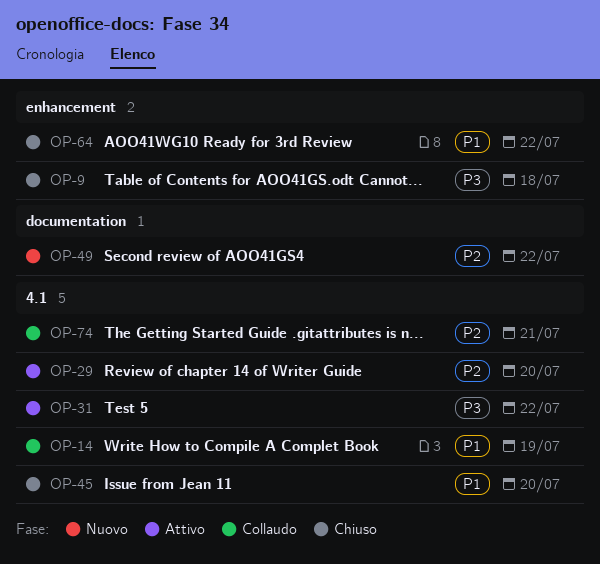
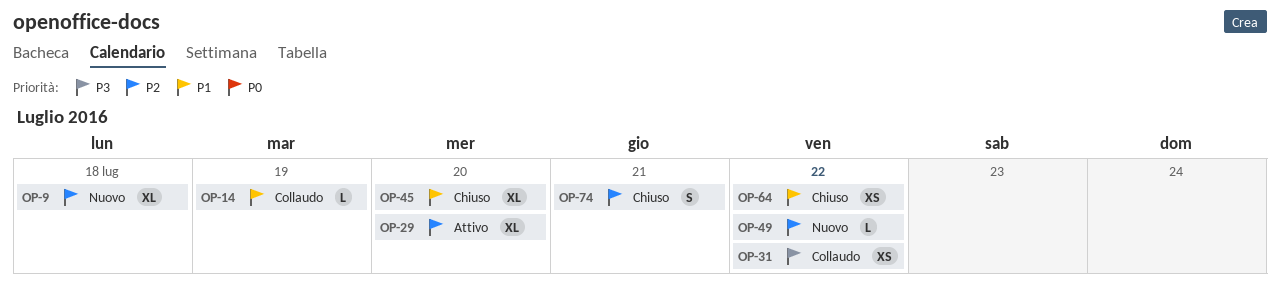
OP-9, status: Chiuso -> Nuovo
OP-9, priority: P3 -> P2
OP-31, status: Attivo -> Collaudo
OP-74, status: Collaudo -> Chiuso

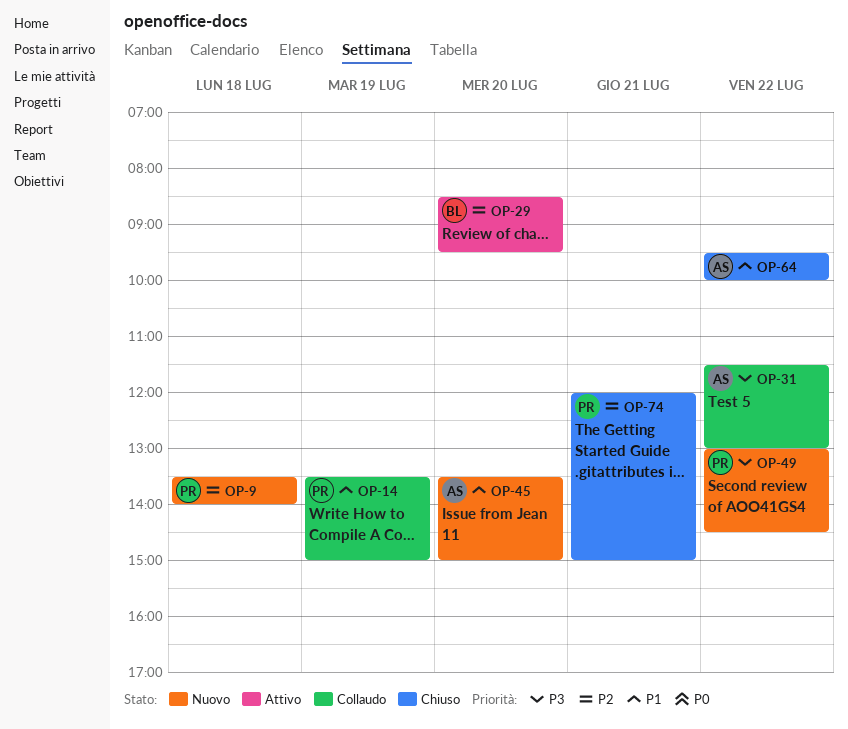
OP-45, status: Chiuso -> Nuovo
OP-49, priority: P2 -> P3

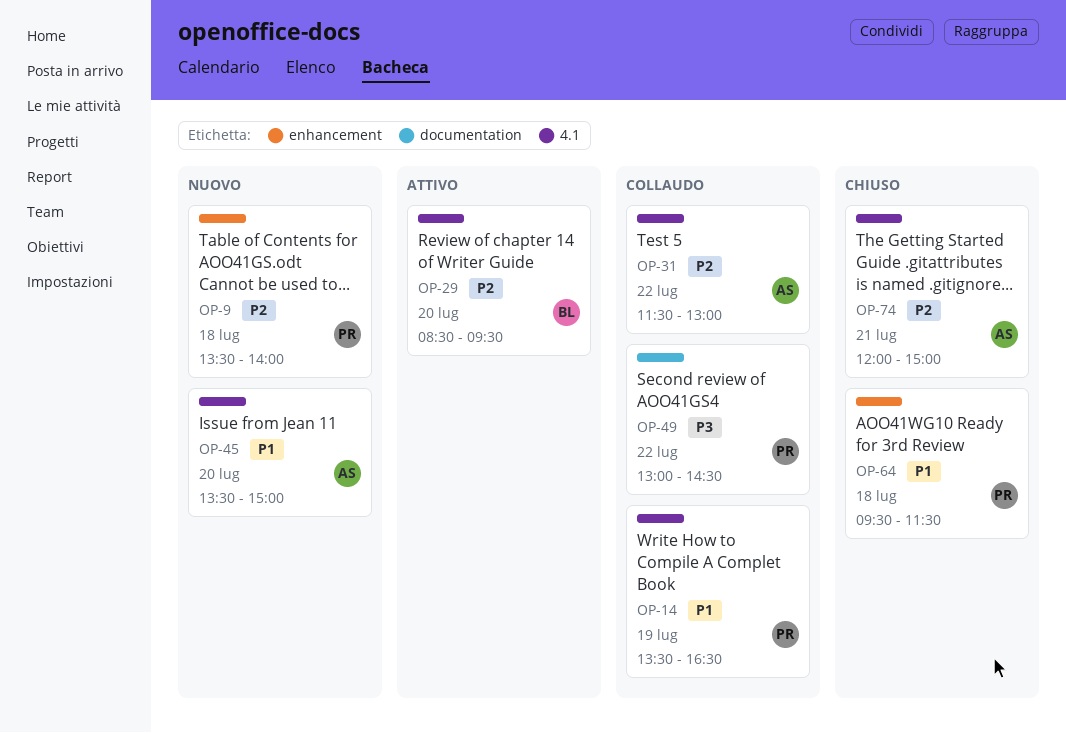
OP-14, ends: 15:00 -> 16:30
OP-31, priority: P3 -> P2
OP-49, status: Nuovo -> Collaudo
OP-64, owner: AS -> PR
OP-64, day: Jul 22 -> Jul 18
OP-64, ends: 10:00 -> 11:30
OP-74, owner: PR -> AS

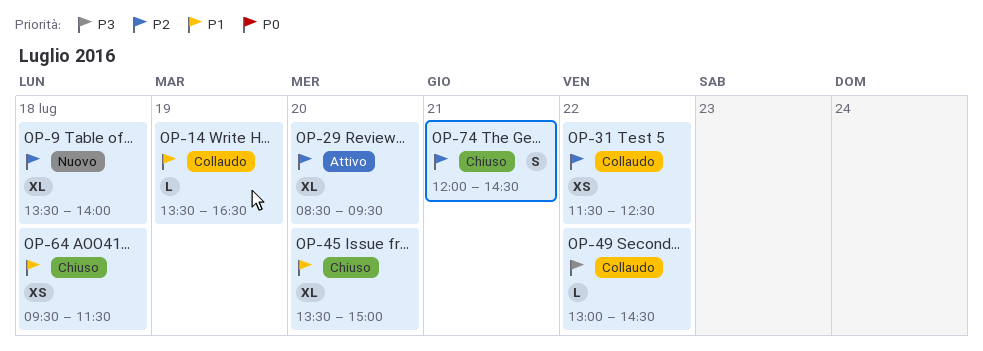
OP-31, ends: 13:00 -> 12:30
OP-45, status: Nuovo -> Chiuso
OP-74, ends: 15:00 -> 14:30

